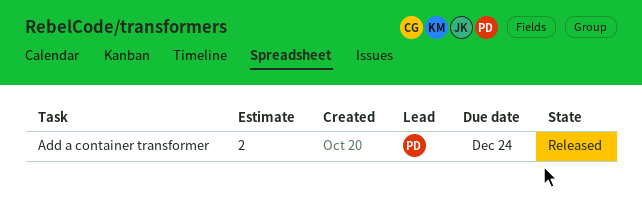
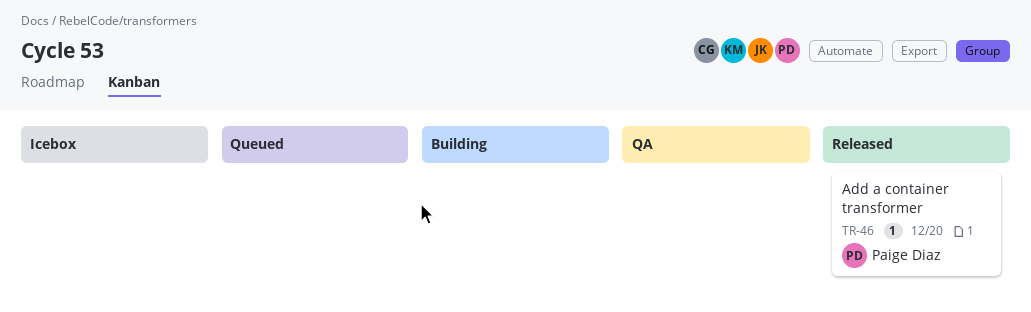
Add a container transformer, estimate: 2 -> 1
Add a container transformer, due: Dec 24 -> Dec 20

